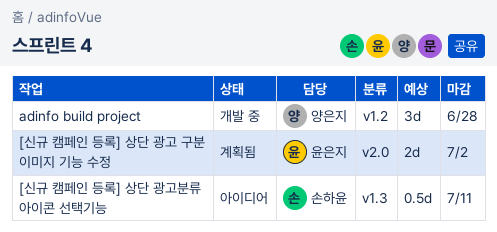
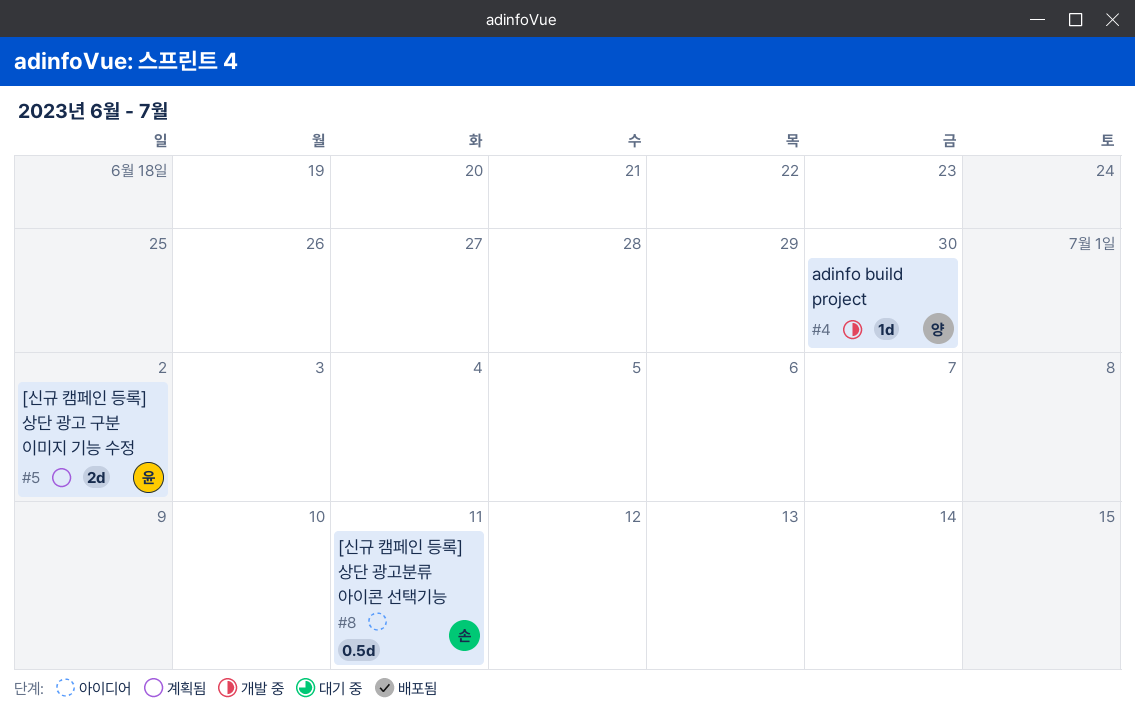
adinfo build project, estimate: 3d -> 1d
adinfo build project, due: Jun 28 -> Jun 30

